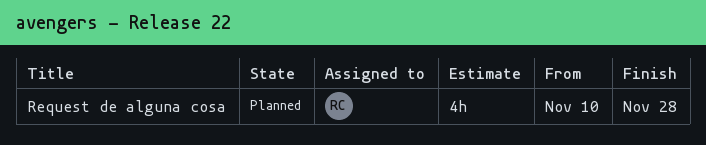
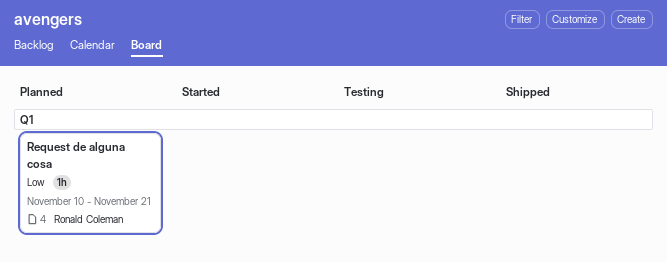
Request de alguna cosa, estimate: 4h -> 1h
Request de alguna cosa, due: Nov 28 -> Nov 21

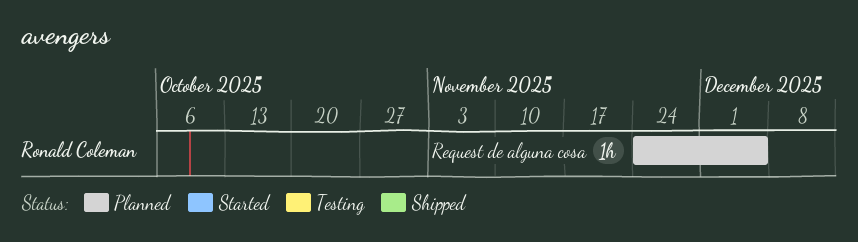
Request de alguna cosa, start: Nov 10 -> Nov 24
Request de alguna cosa, due: Nov 21 -> Dec 5

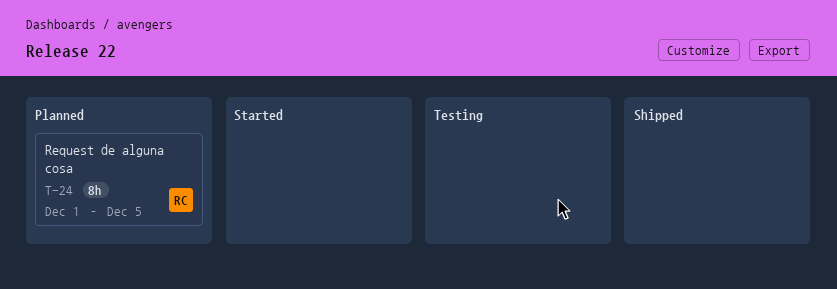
Request de alguna cosa, estimate: 1h -> 8h
Request de alguna cosa, start: Nov 24 -> Dec 1

